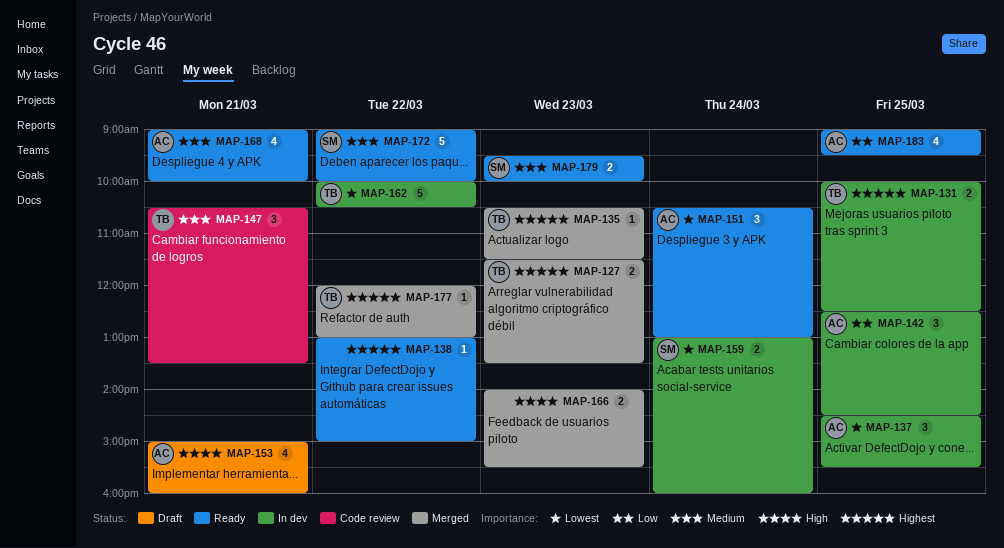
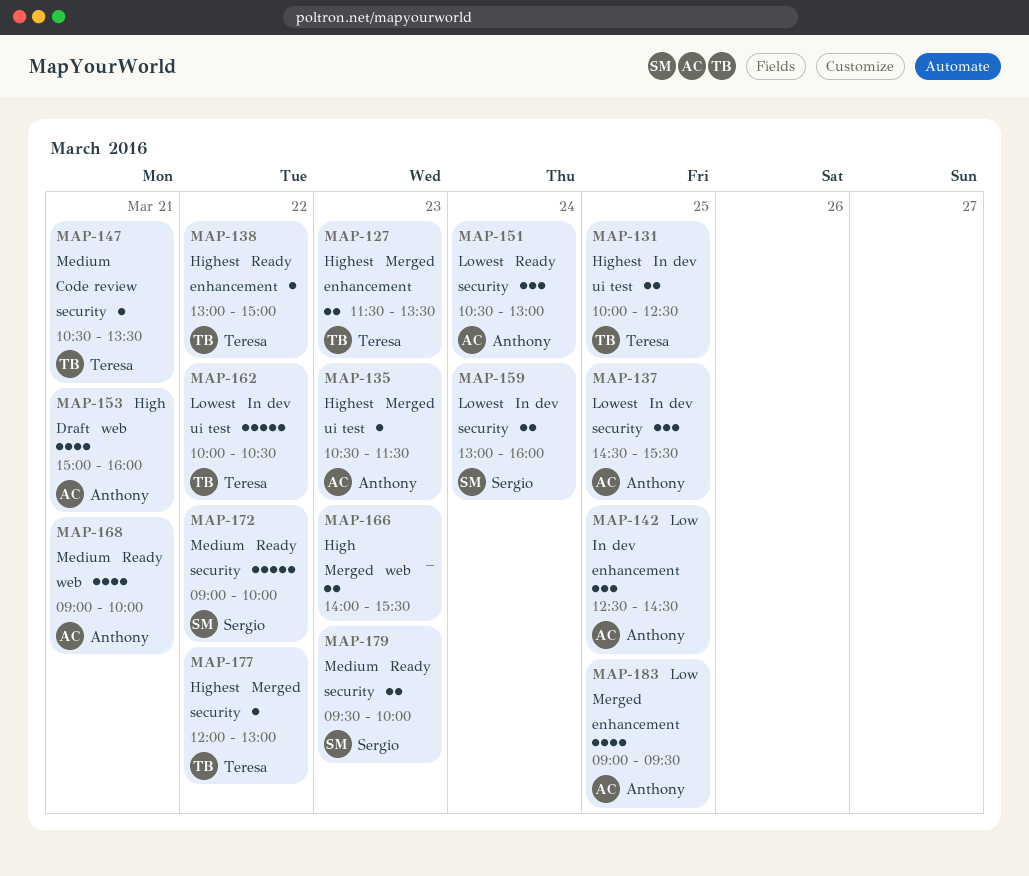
MAP-135, owner: Teresa -> Anthony
MAP-138, owner: none -> Teresa
MAP-147, estimate: 3 -> 1
MAP-183, status: Ready -> Merged

